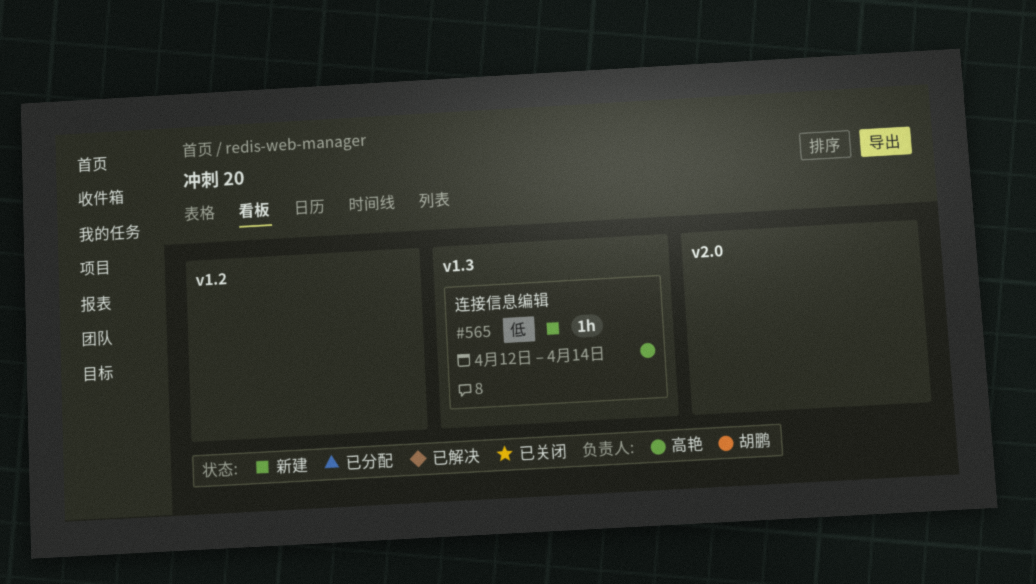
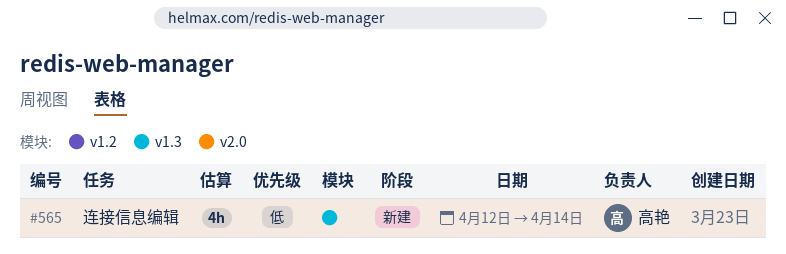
#565, estimate: 1h -> 4h

